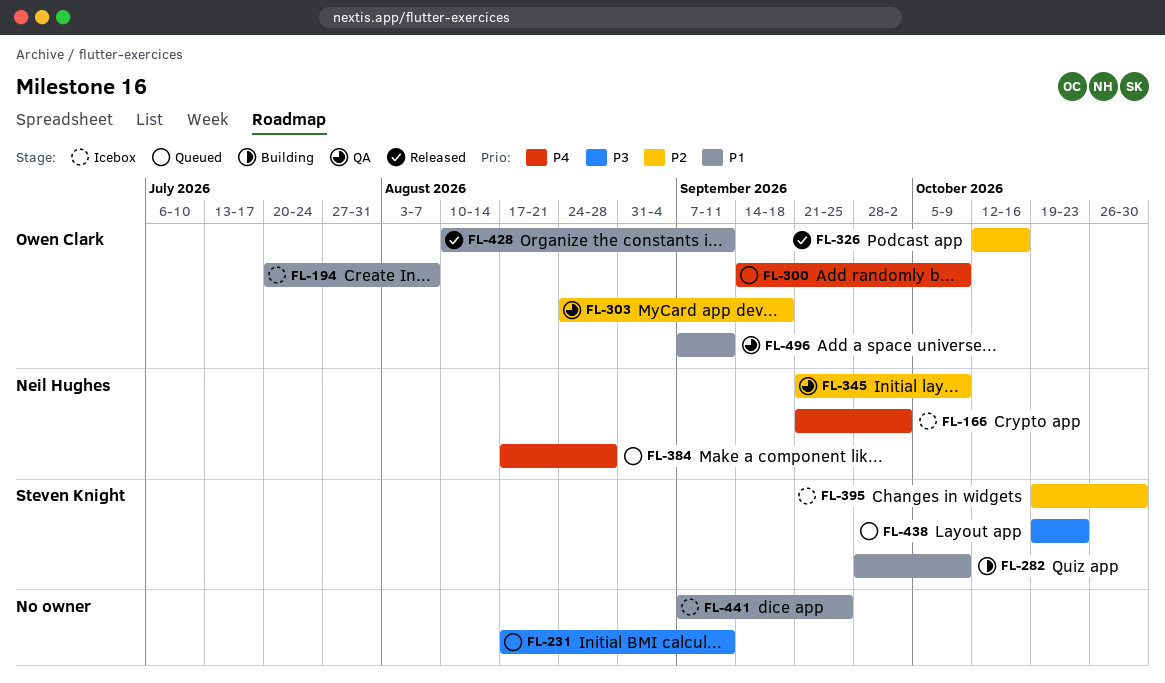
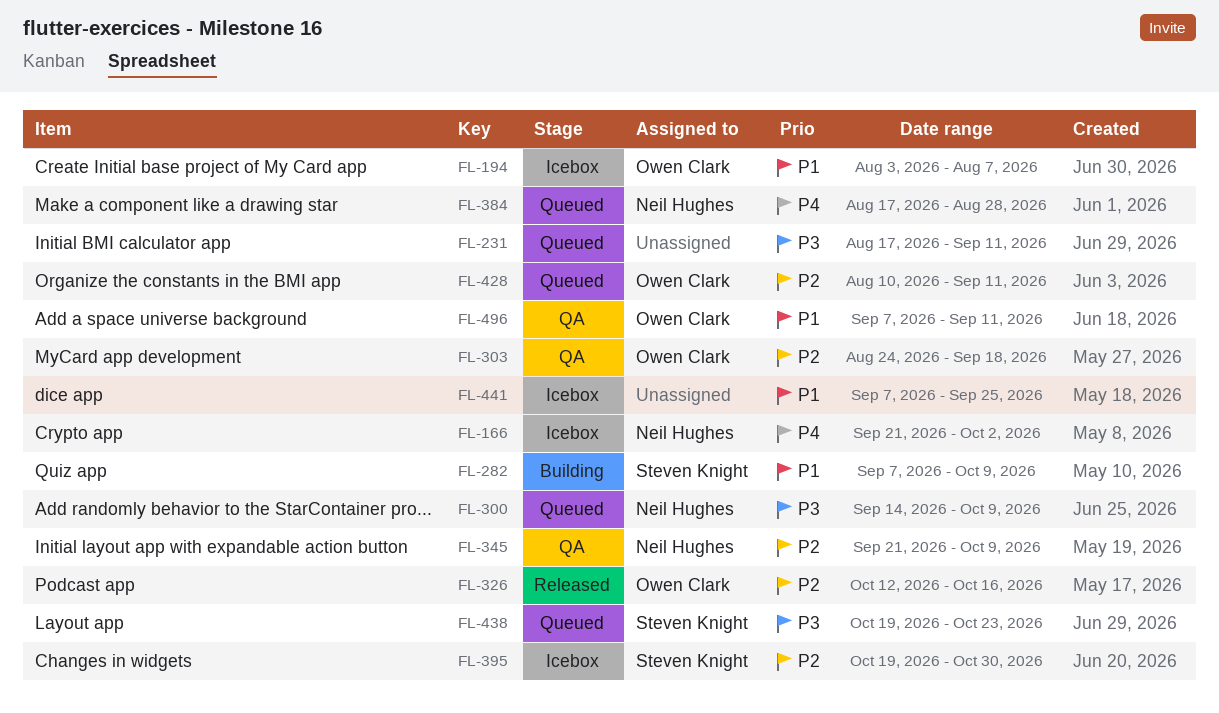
FL-194, start: Jul 20 -> Aug 3
FL-282, start: Sep 28 -> Sep 7
FL-300, owner: Owen Clark -> Neil Hughes
FL-300, priority: P4 -> P3
FL-428, status: Released -> Queued
FL-428, priority: P1 -> P2

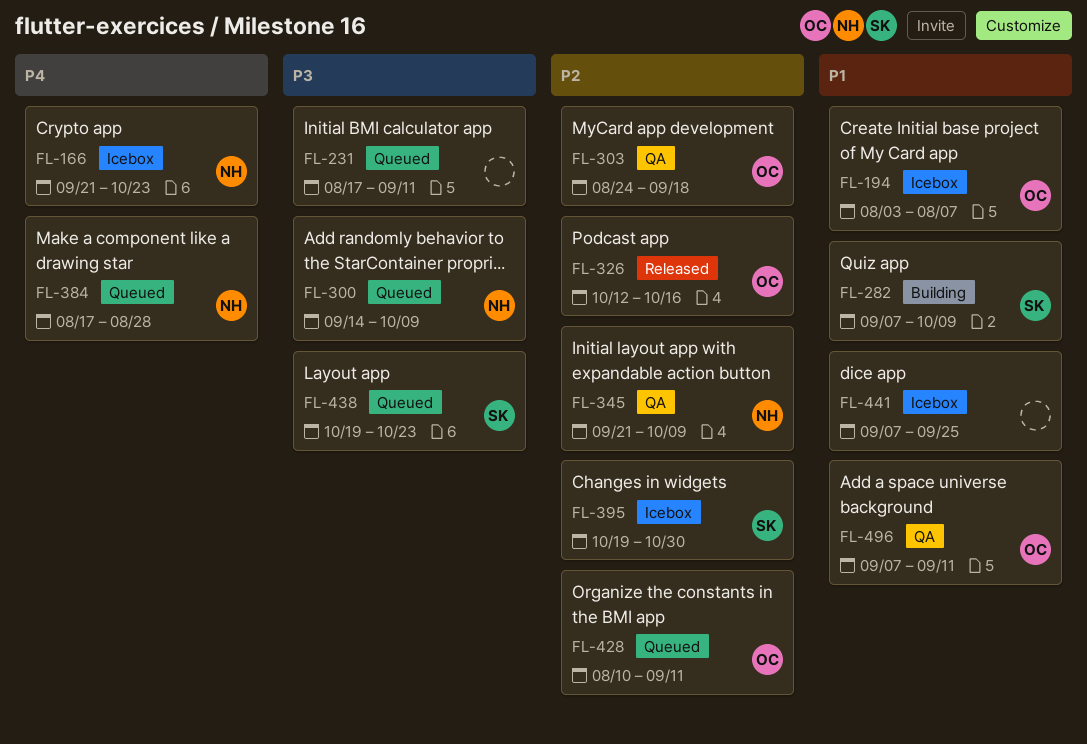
FL-166, due: Oct 2 -> Oct 23

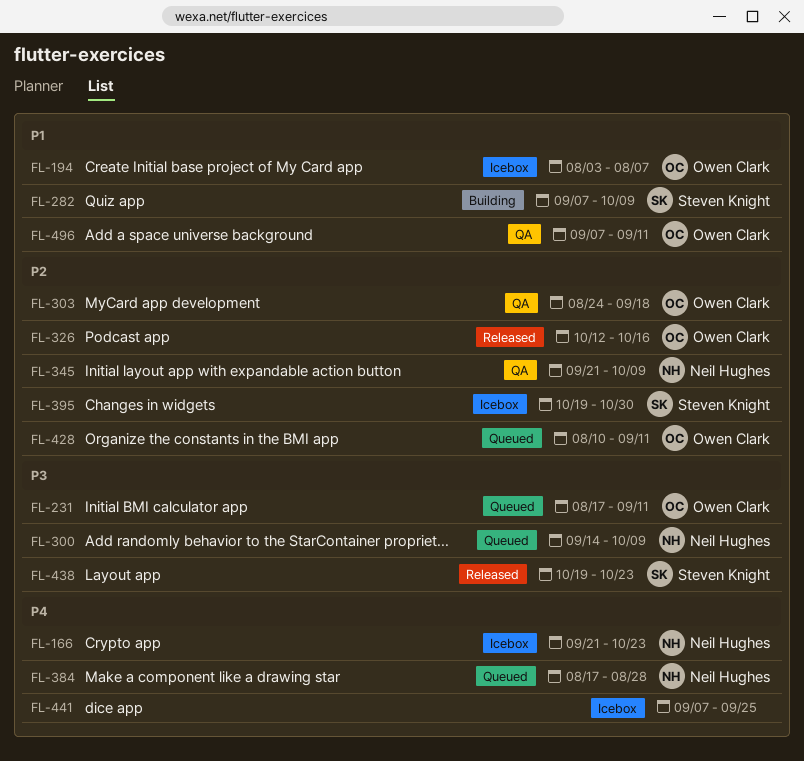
FL-231, owner: none -> Owen Clark
FL-438, status: Queued -> Released
FL-441, priority: P1 -> P4

